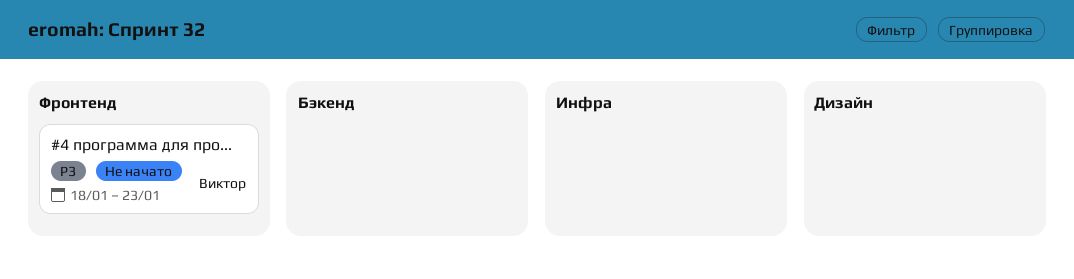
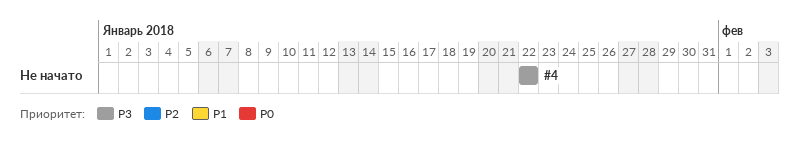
#4, start: Jan 18 -> Jan 22
#4, due: Jan 23 -> Jan 22

